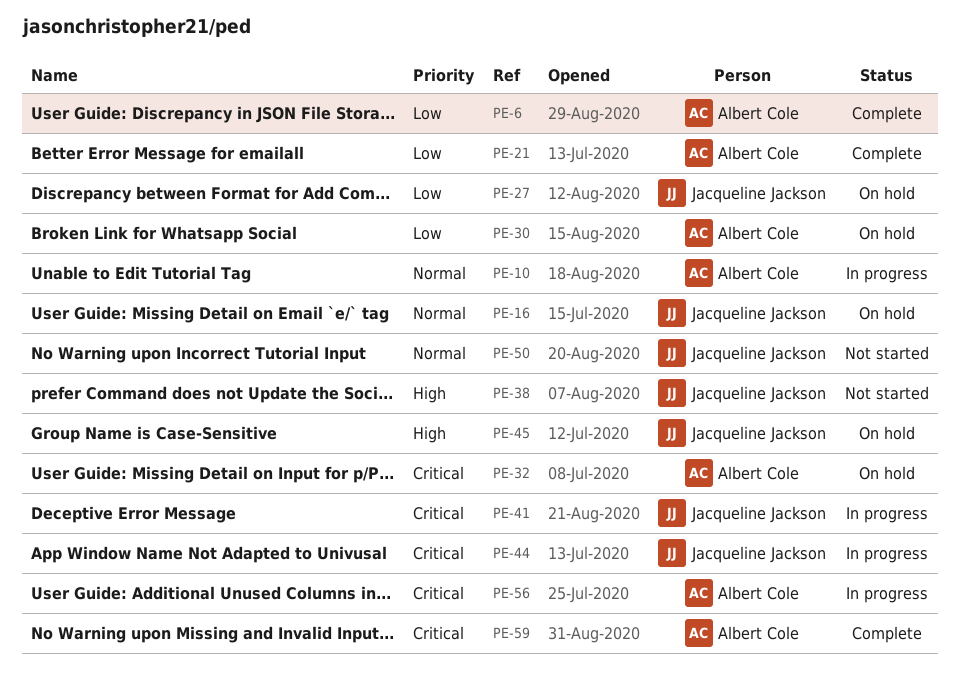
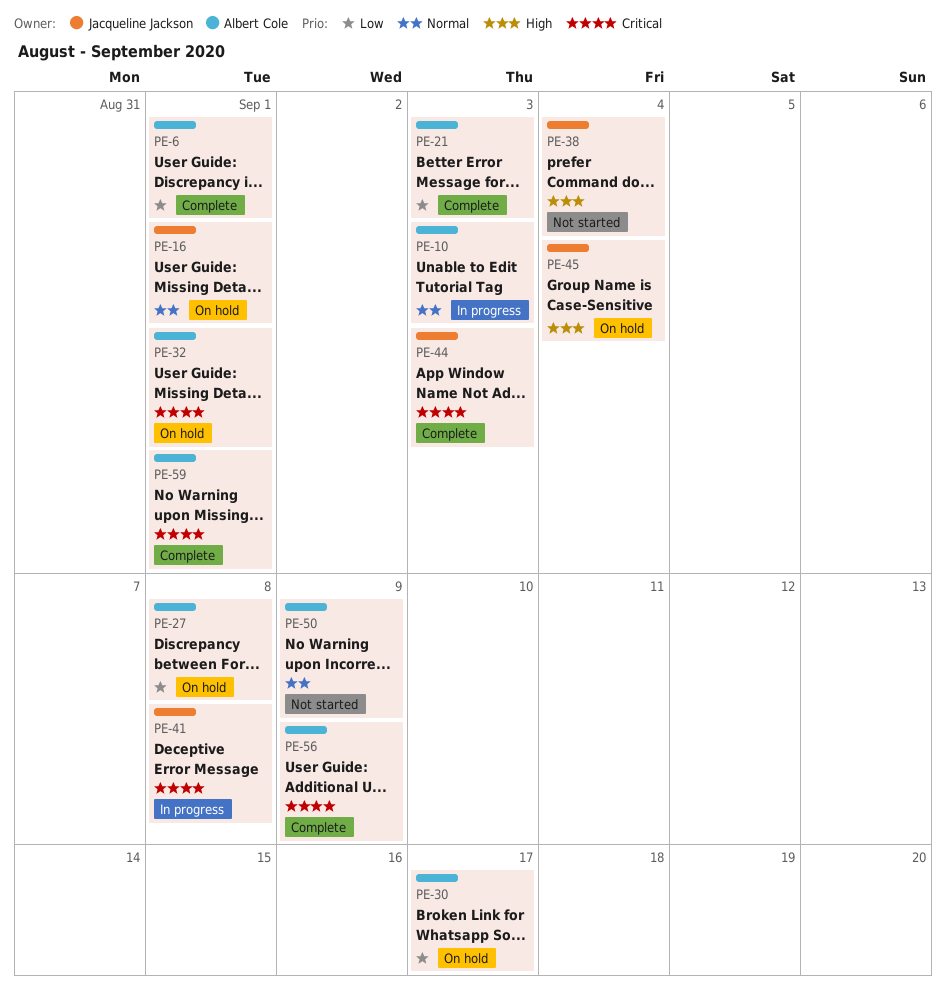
PE-27, owner: Jacqueline Jackson -> Albert Cole
PE-44, status: In progress -> Complete
PE-50, owner: Jacqueline Jackson -> Albert Cole
PE-56, status: In progress -> Complete

